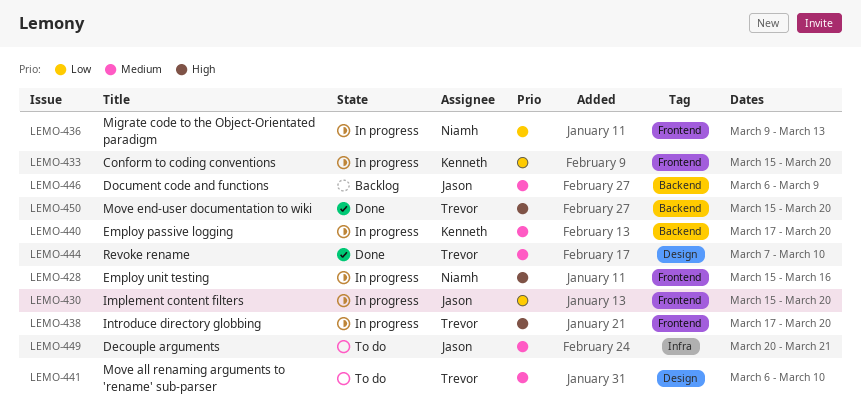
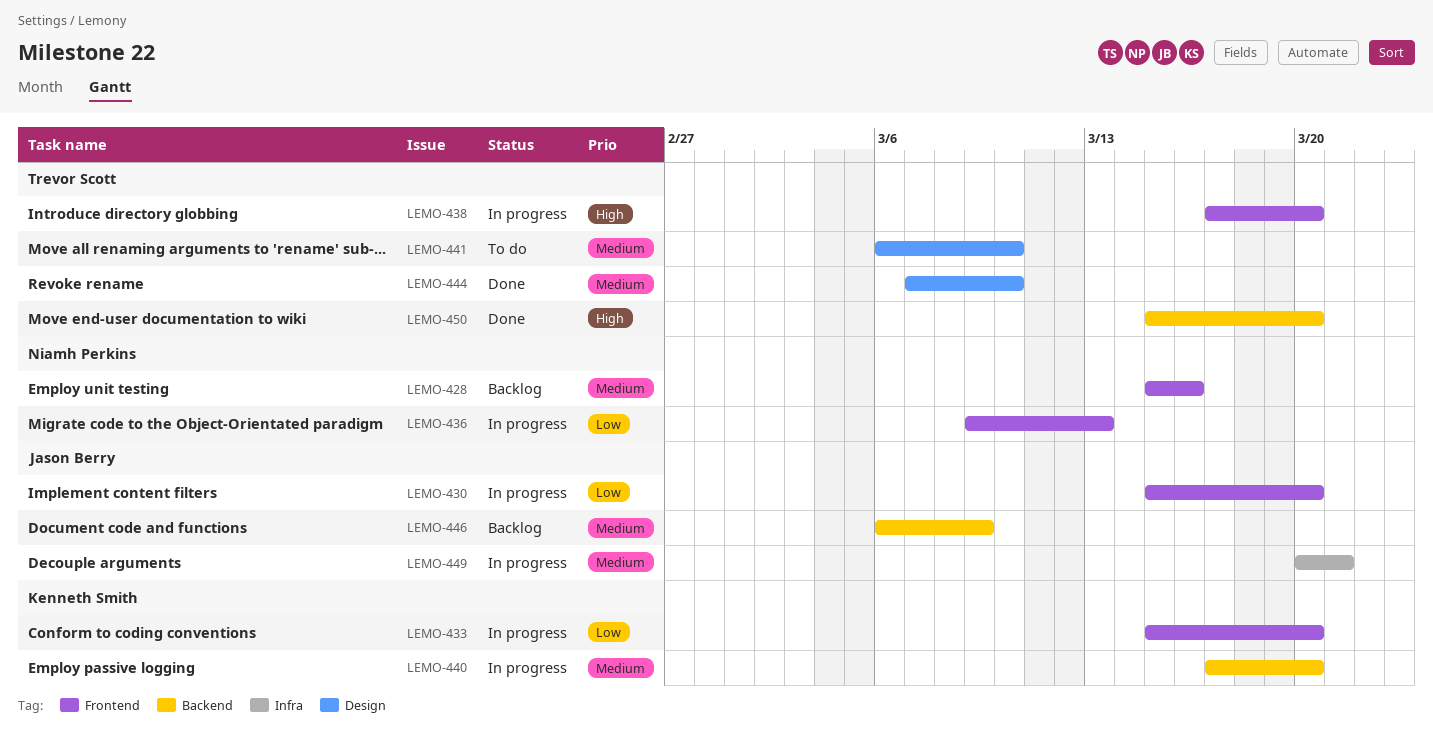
LEMO-428, status: In progress -> Backlog
LEMO-428, priority: High -> Medium
LEMO-449, status: To do -> In progress

